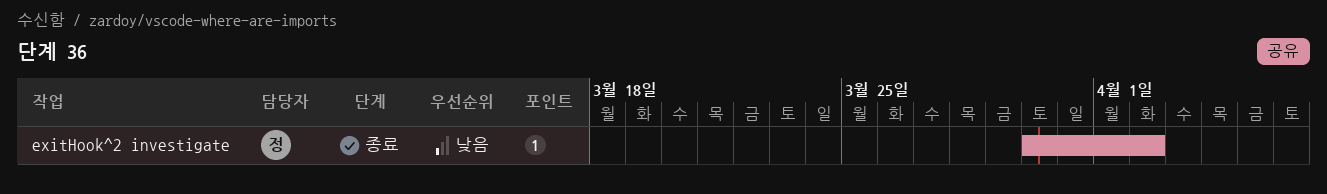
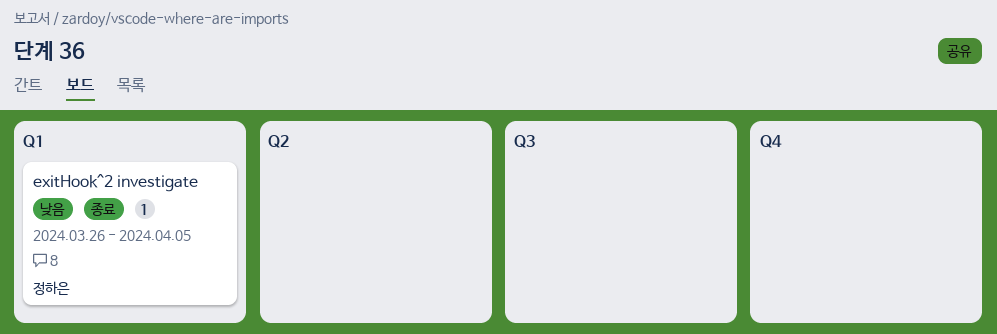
exitHook^2 investigate, start: Mar 30 -> Mar 26
exitHook^2 investigate, due: Apr 2 -> Apr 5

